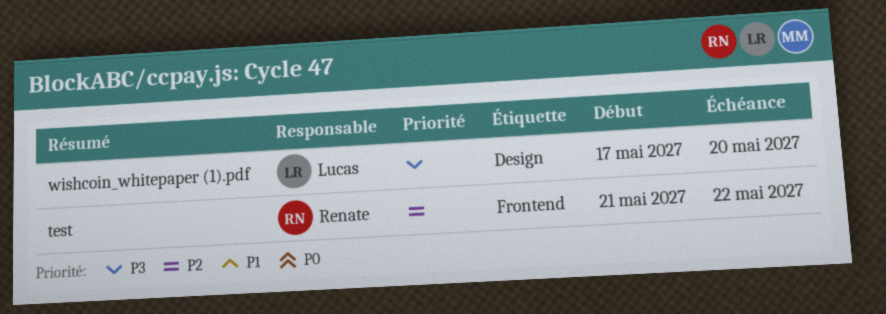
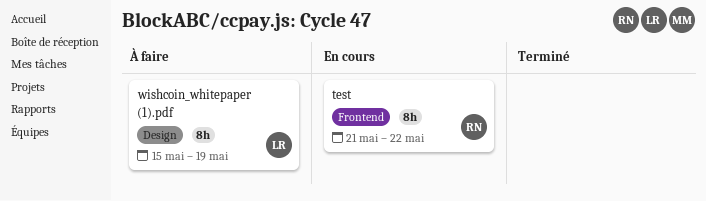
wishcoin_whitepaper (1).pdf, start: May 17 -> May 15
wishcoin_whitepaper (1).pdf, due: May 20 -> May 19

